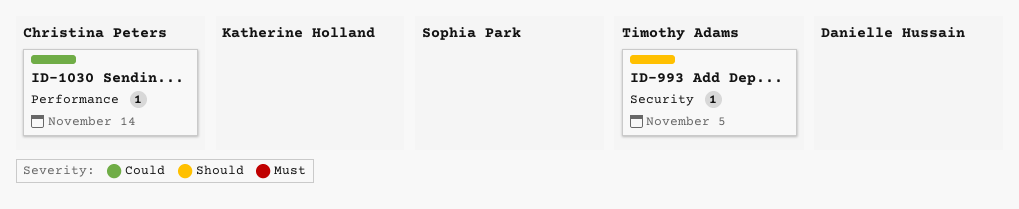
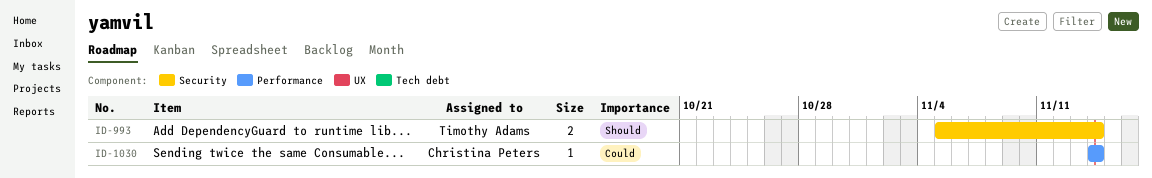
ID-993, estimate: 1 -> 2
ID-993, due: Nov 5 -> Nov 14

